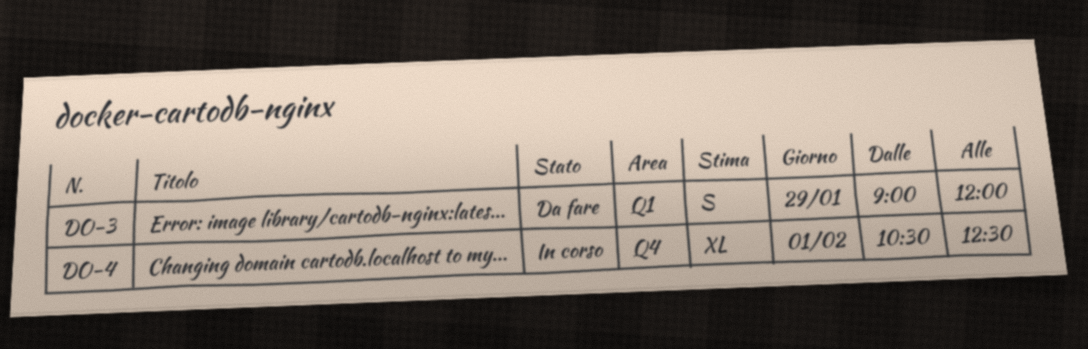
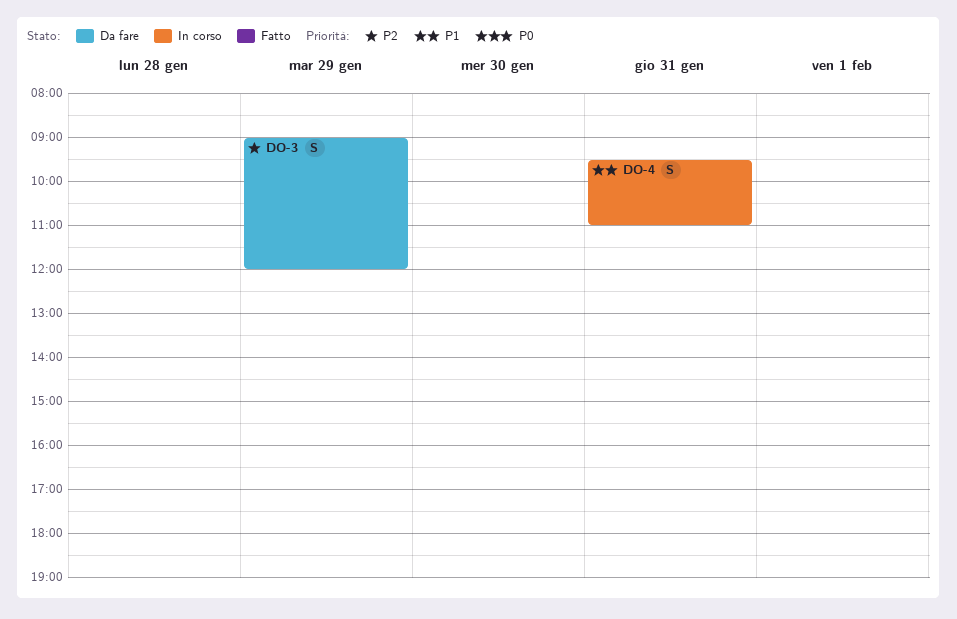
DO-4, estimate: XL -> S
DO-4, day: Feb 1 -> Jan 31
DO-4, begins: 10:30 -> 09:30
DO-4, ends: 12:30 -> 11:00

